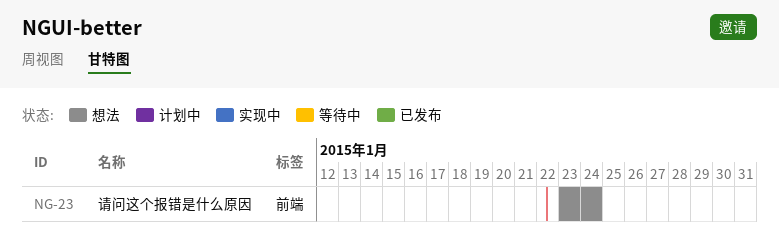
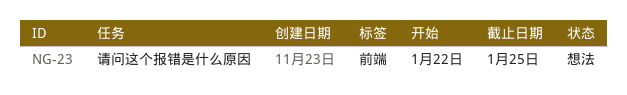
NG-23, start: Jan 23 -> Jan 22
NG-23, due: Jan 24 -> Jan 25

